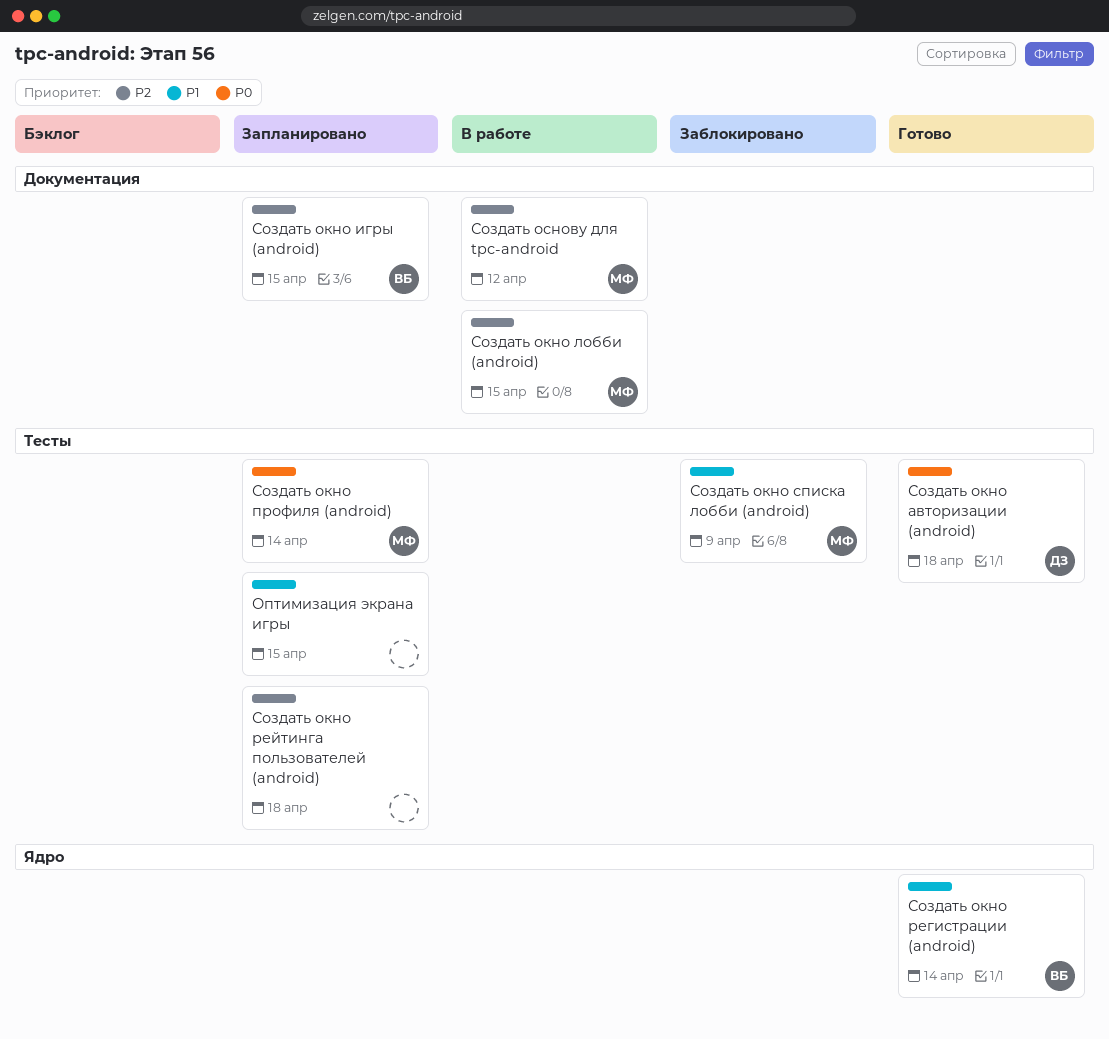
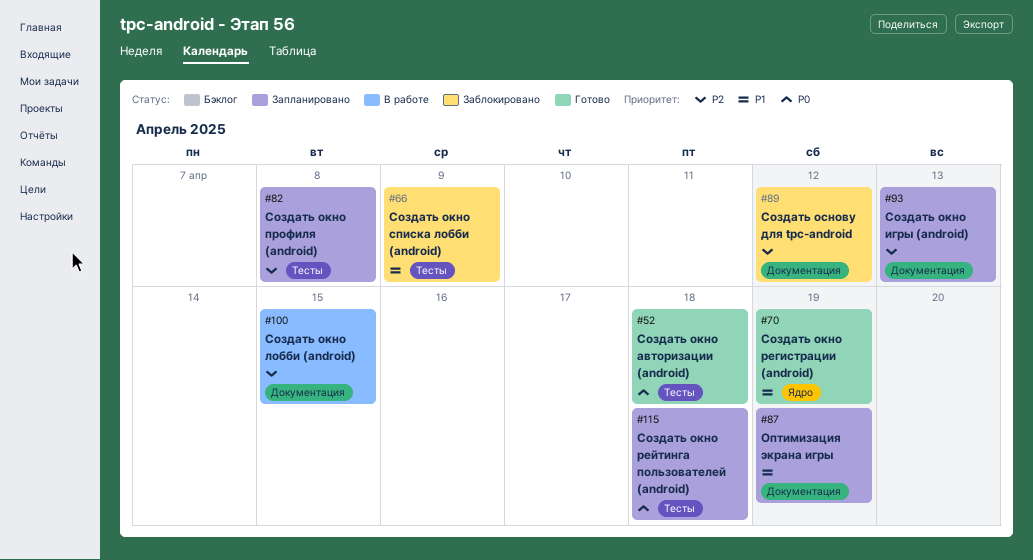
Оптимизация экрана игры, label: Тесты -> Документация
Оптимизация экрана игры, due: Apr 15 -> Apr 19
Создать окно игры (android), due: Apr 15 -> Apr 13
Создать окно профиля (android), priority: P0 -> P2
Создать окно профиля (android), due: Apr 14 -> Apr 8
Создать окно регистрации (android), due: Apr 14 -> Apr 19
Создать окно рейтинга пользователей (android), priority: P2 -> P0
Создать основу для tpc-android, status: В работе -> Заблокировано

